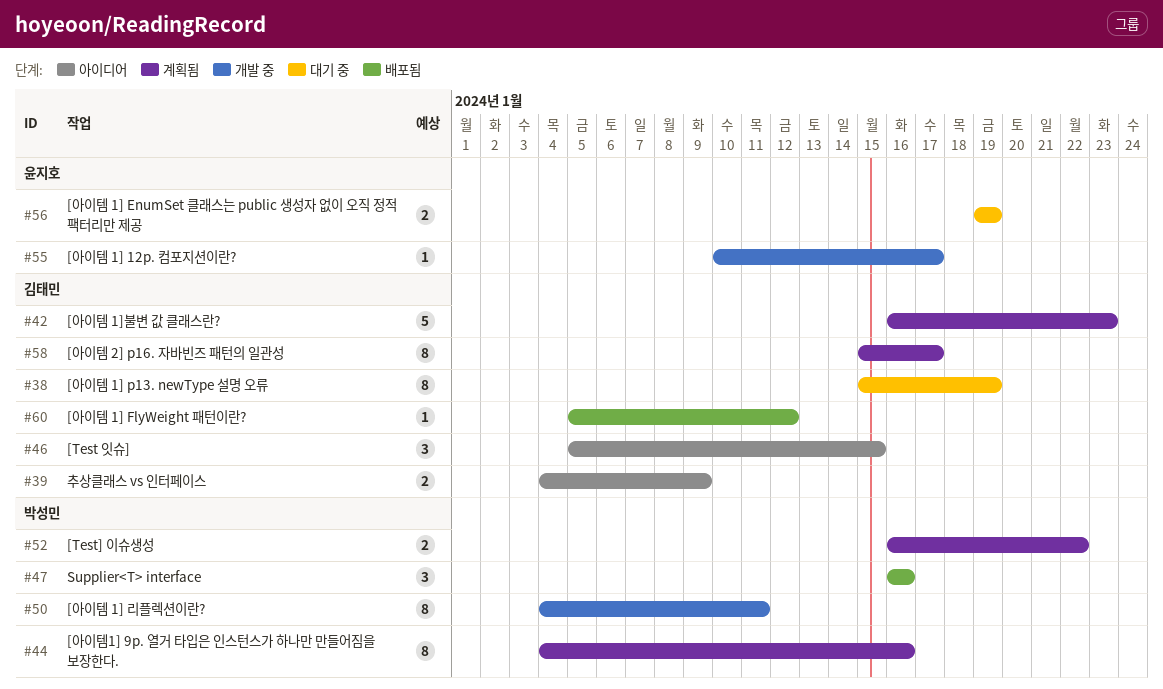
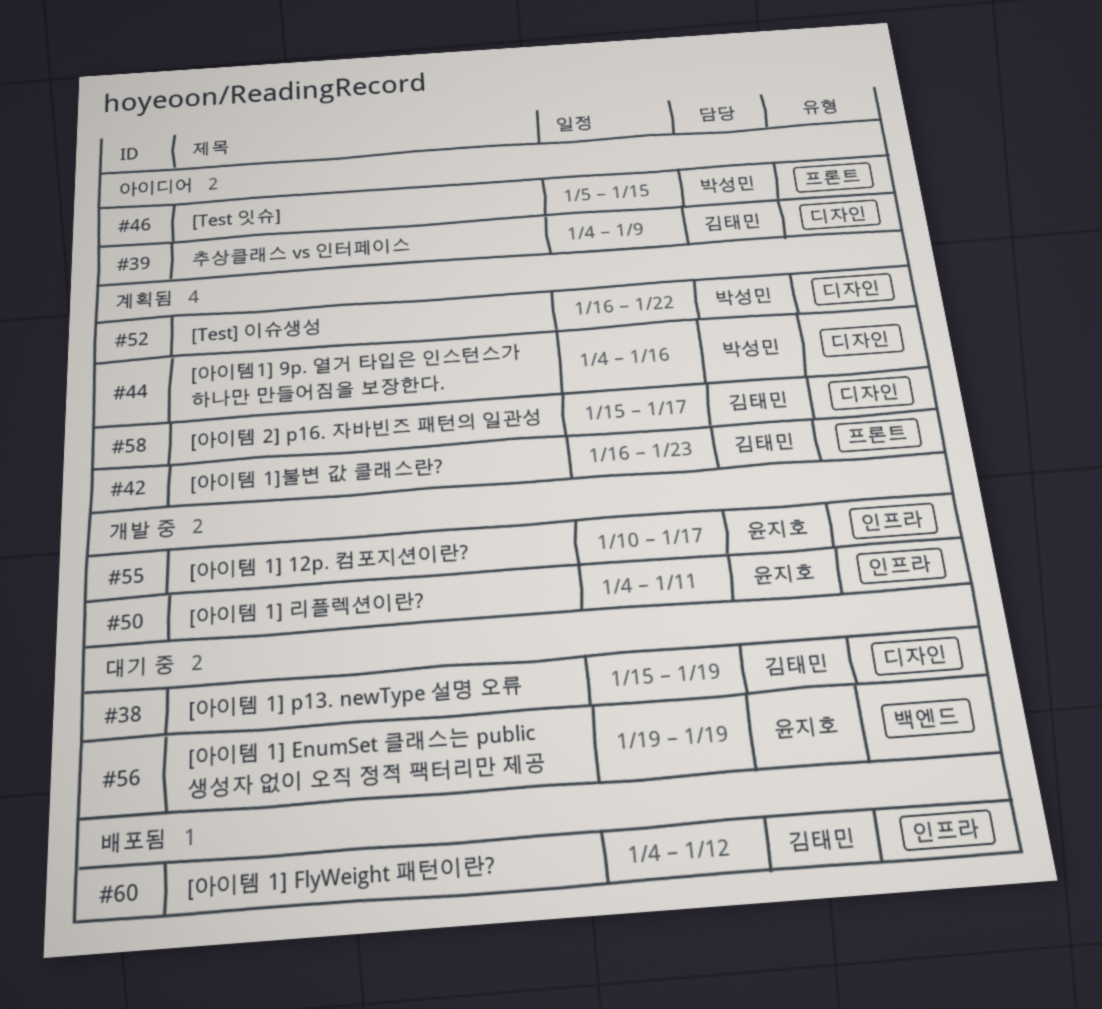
#46, owner: 김태민 -> 박성민
#47: present -> none
#50, owner: 박성민 -> 윤지호
#60, start: Jan 5 -> Jan 4

